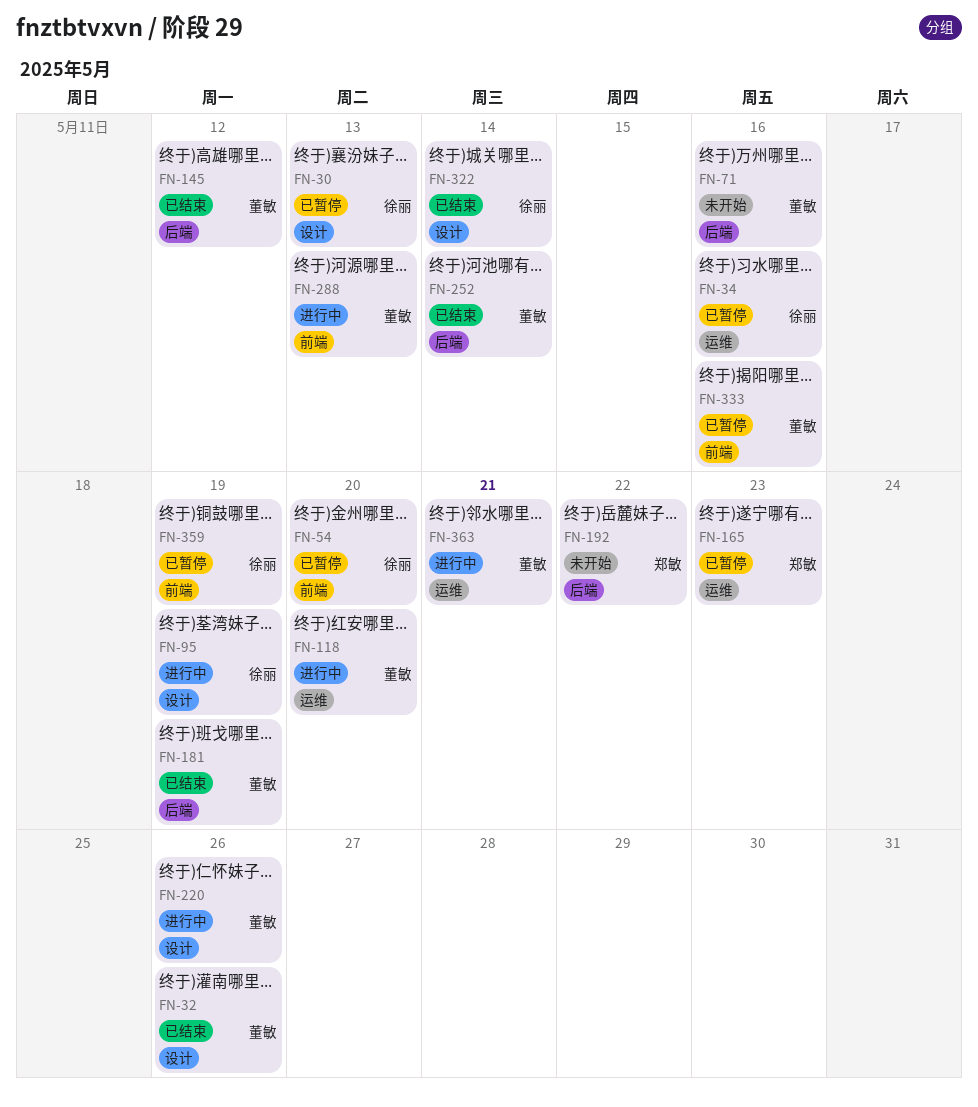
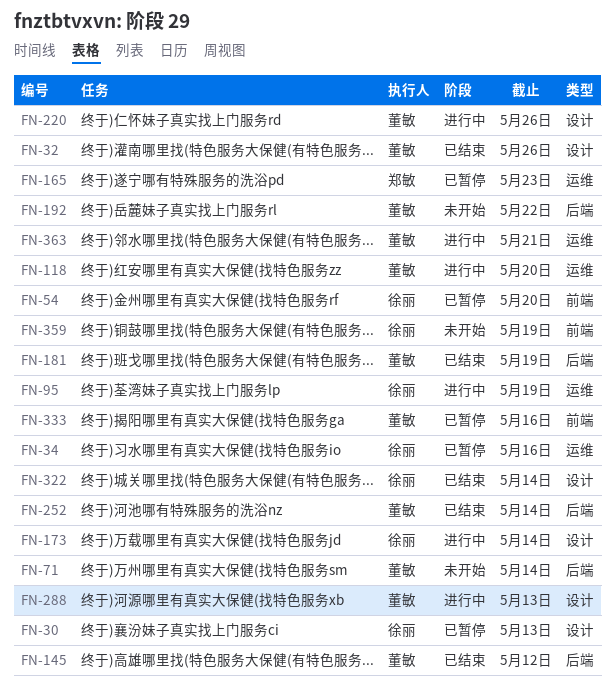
FN-71, due: May 16 -> May 14
FN-95, label: 设计 -> 运维
FN-173: none -> present
FN-192, owner: 郑敏 -> 董敏
FN-288, label: 前端 -> 设计
FN-359, status: 已暂停 -> 未开始

